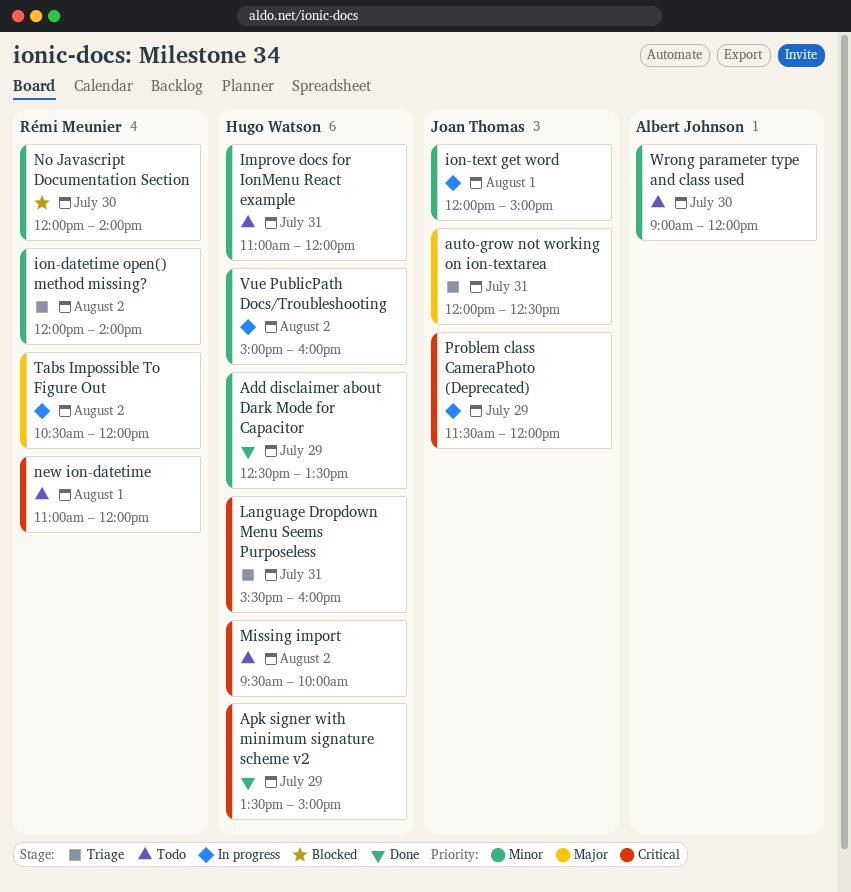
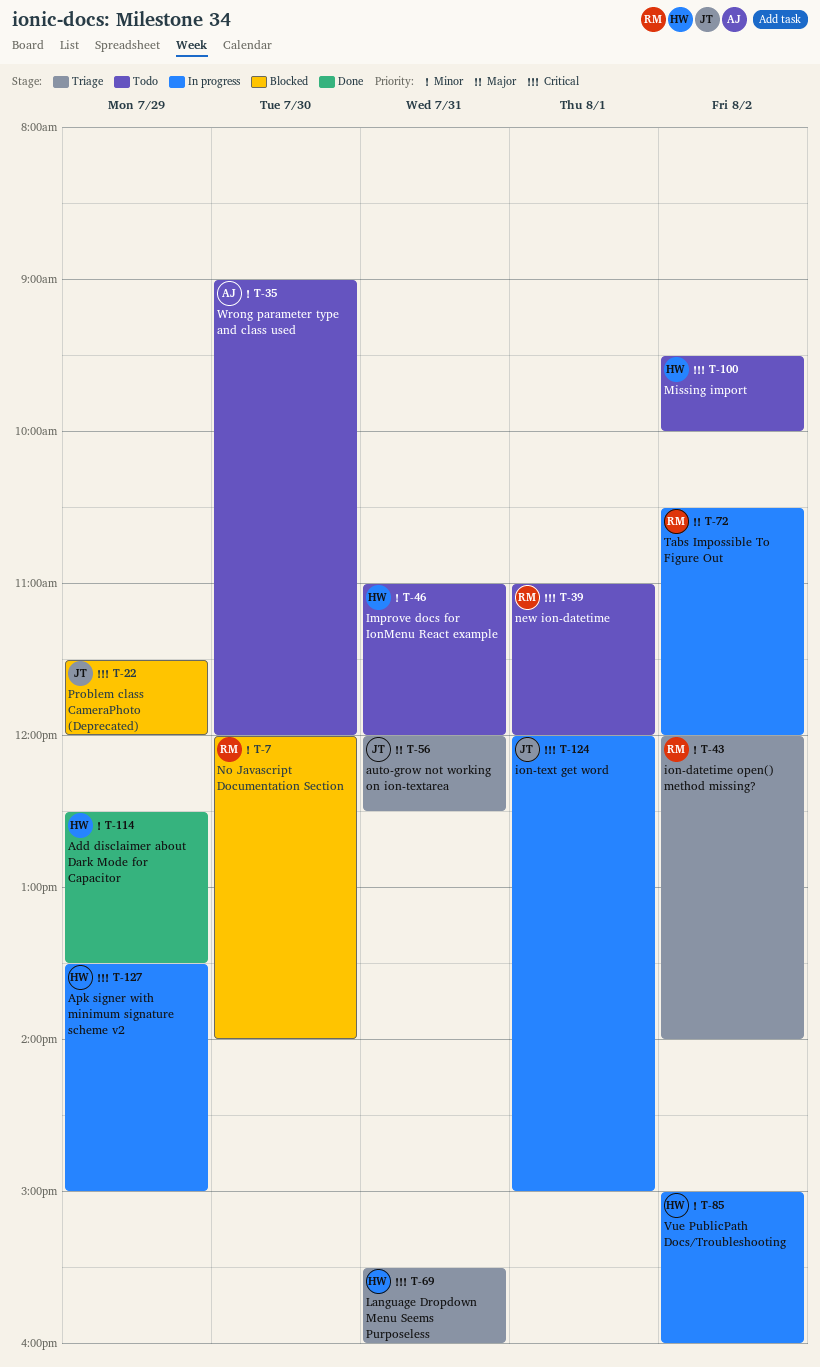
Apk signer with minimum signature scheme v2, status: Done -> In progress
ion-text get word, priority: Minor -> Critical
Problem class CameraPhoto (Deprecated), status: In progress -> Blocked

